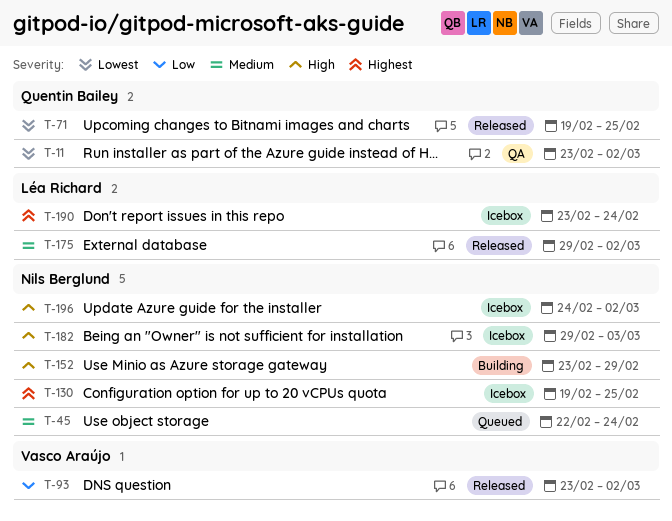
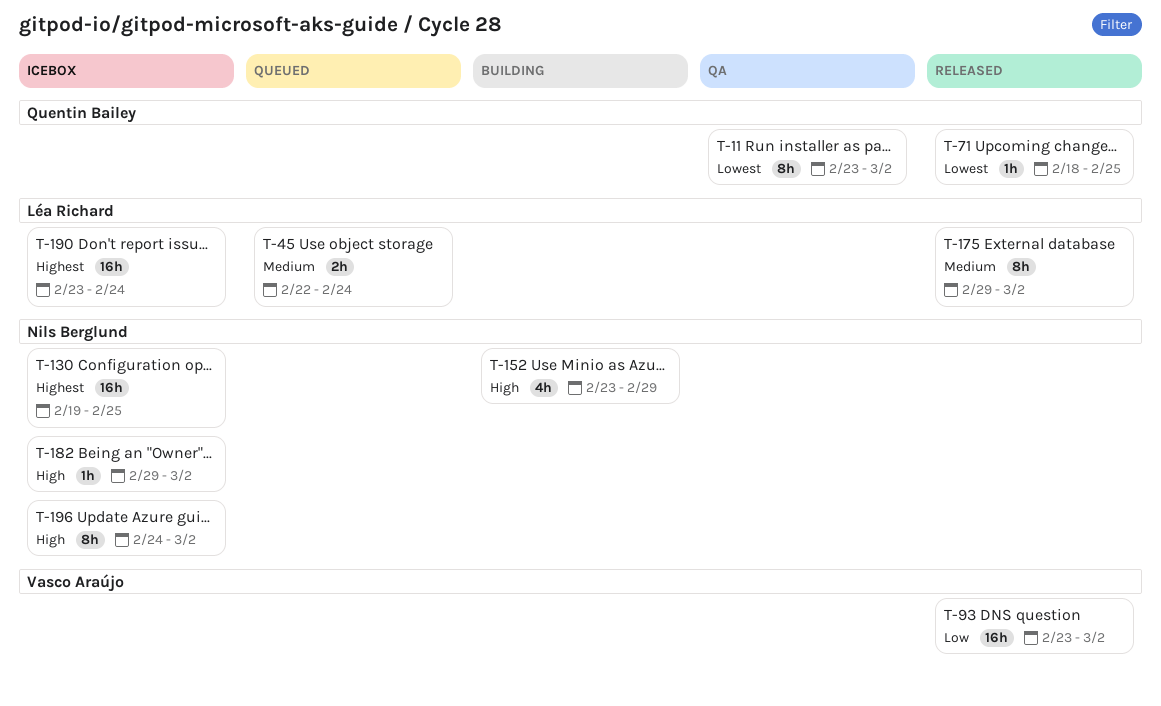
T-45, owner: Nils Berglund -> Léa Richard
T-71, start: Feb 19 -> Feb 18
T-182, due: Mar 3 -> Mar 2

